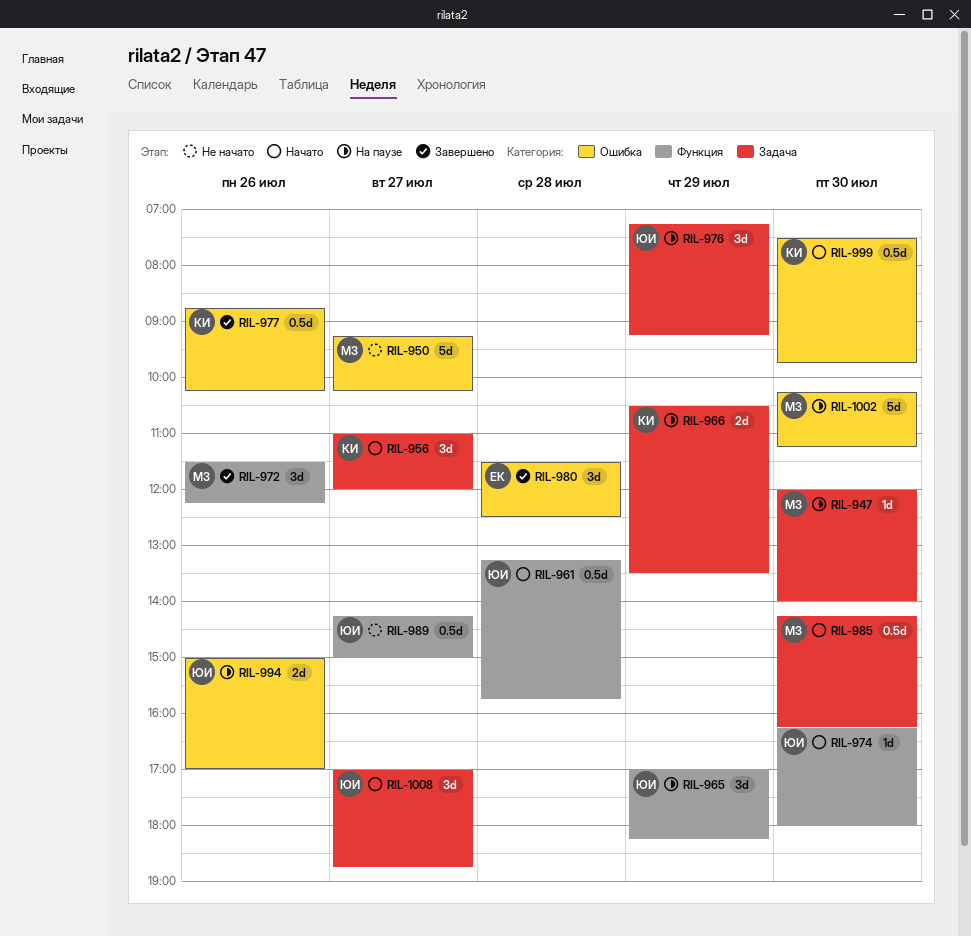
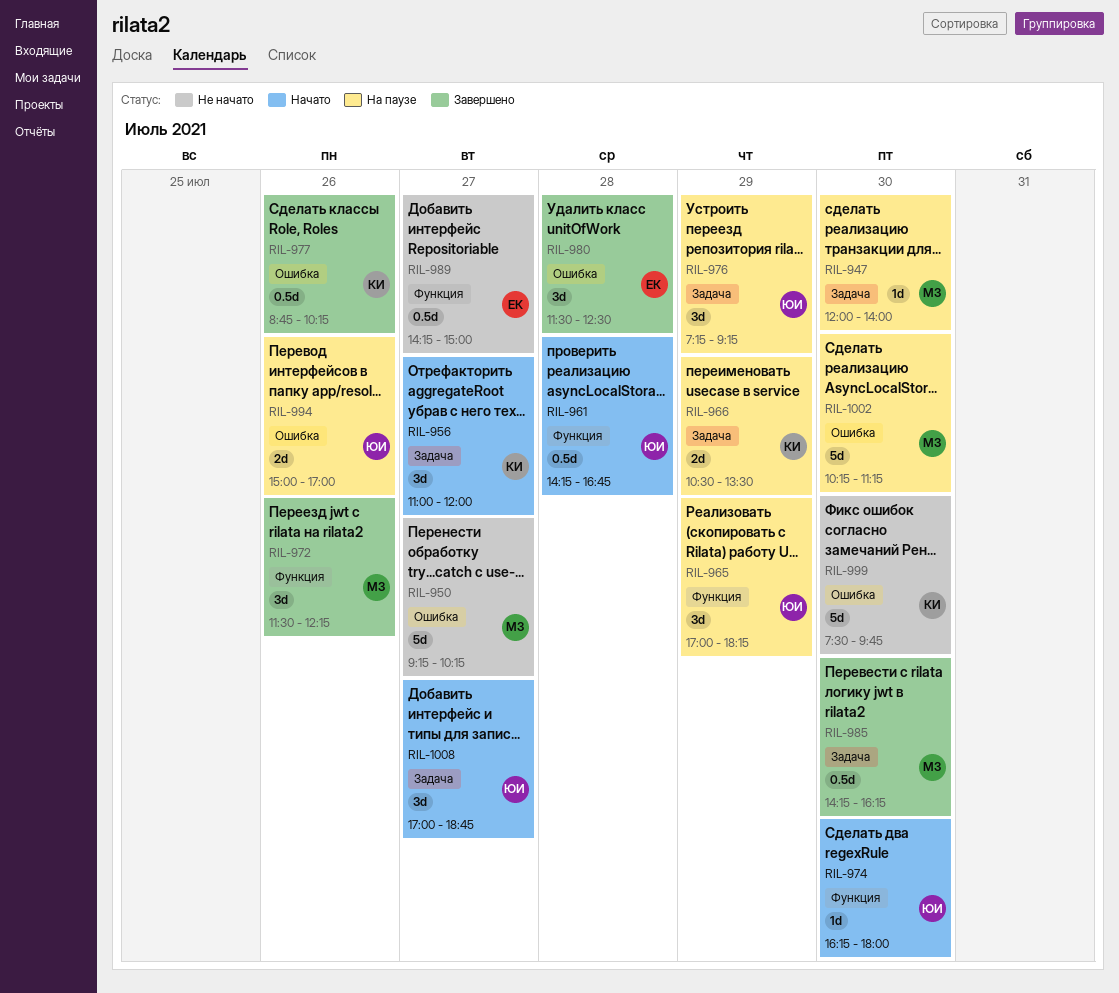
RIL-961, begins: 13:15 -> 14:15
RIL-961, ends: 15:45 -> 16:45
RIL-985, status: Начато -> Завершено
RIL-989, owner: ЮИ -> ЕК
RIL-999, status: Начато -> Не начато
RIL-999, estimate: 0.5d -> 5d

